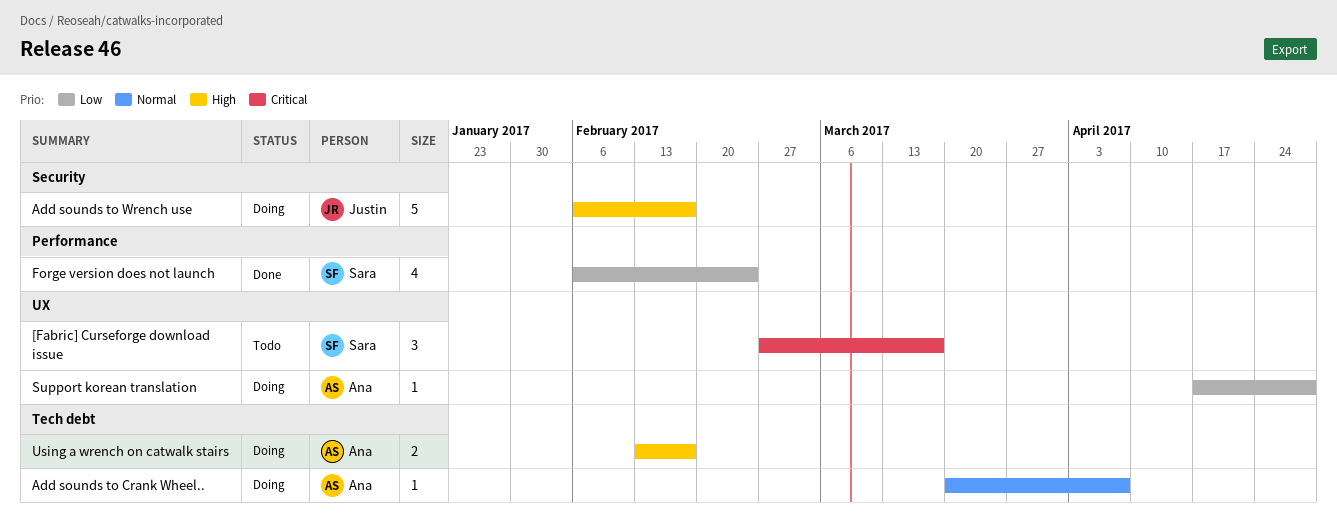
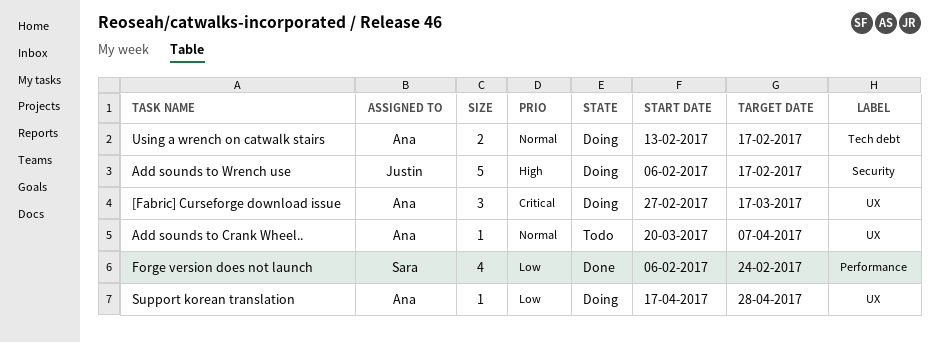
[Fabric] Curseforge download issue, status: Todo -> Doing
[Fabric] Curseforge download issue, owner: Sara -> Ana
Add sounds to Crank Wheel.., status: Doing -> Todo
Add sounds to Crank Wheel.., label: Tech debt -> UX
Using a wrench on catwalk stairs, priority: High -> Normal

